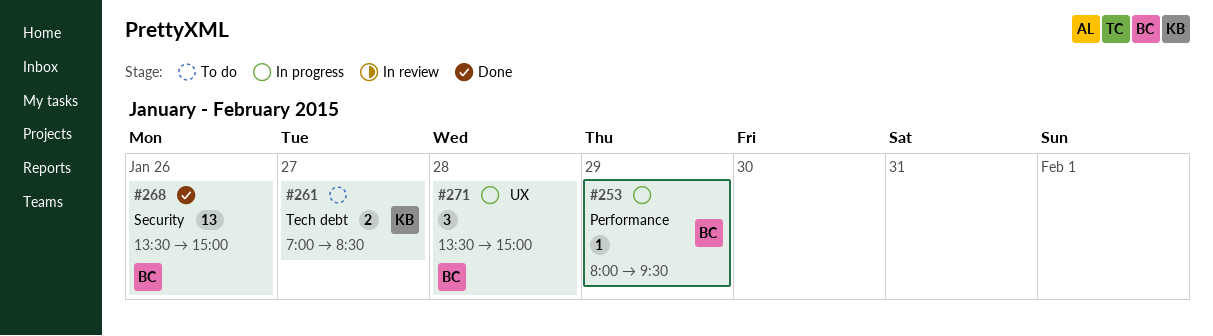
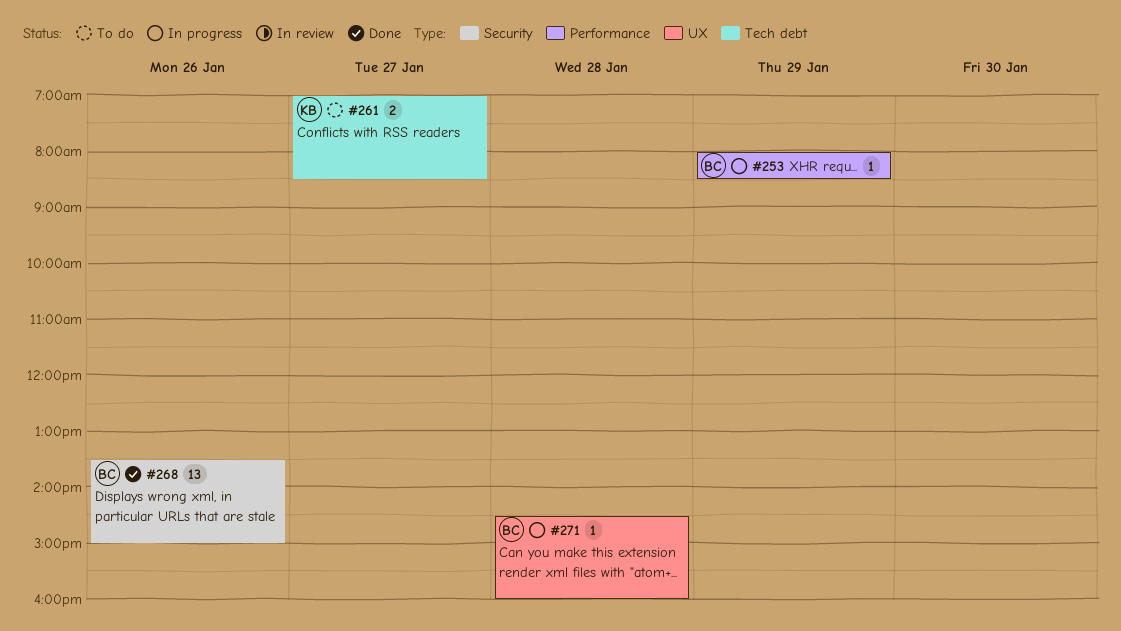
#253, ends: 09:30 -> 08:30
#271, estimate: 3 -> 1
#271, begins: 13:30 -> 14:30
#271, ends: 15:00 -> 16:00

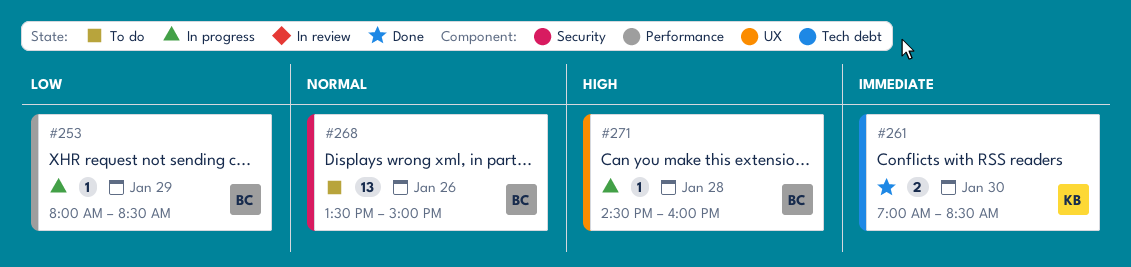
#261, status: To do -> Done
#261, day: Jan 27 -> Jan 30
#268, status: Done -> To do

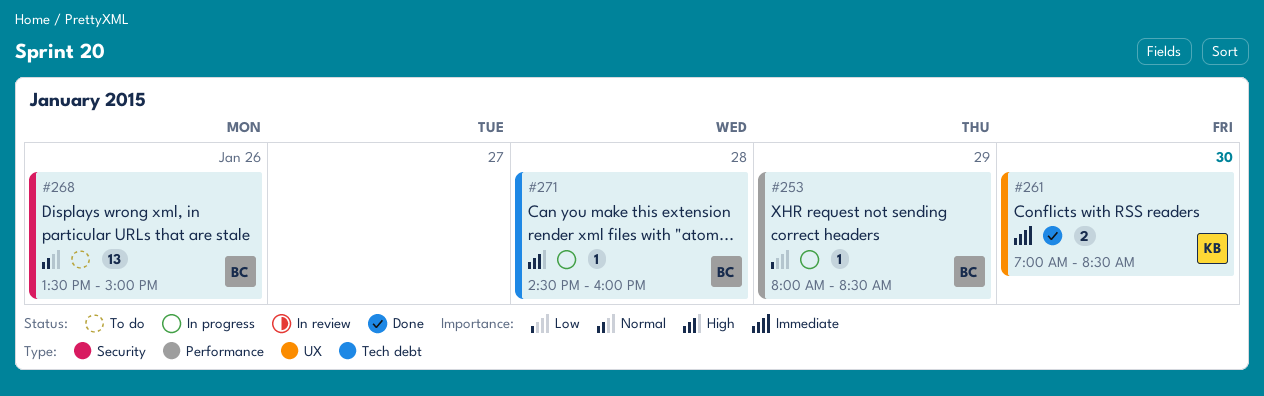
#261, label: Tech debt -> UX
#271, label: UX -> Tech debt

